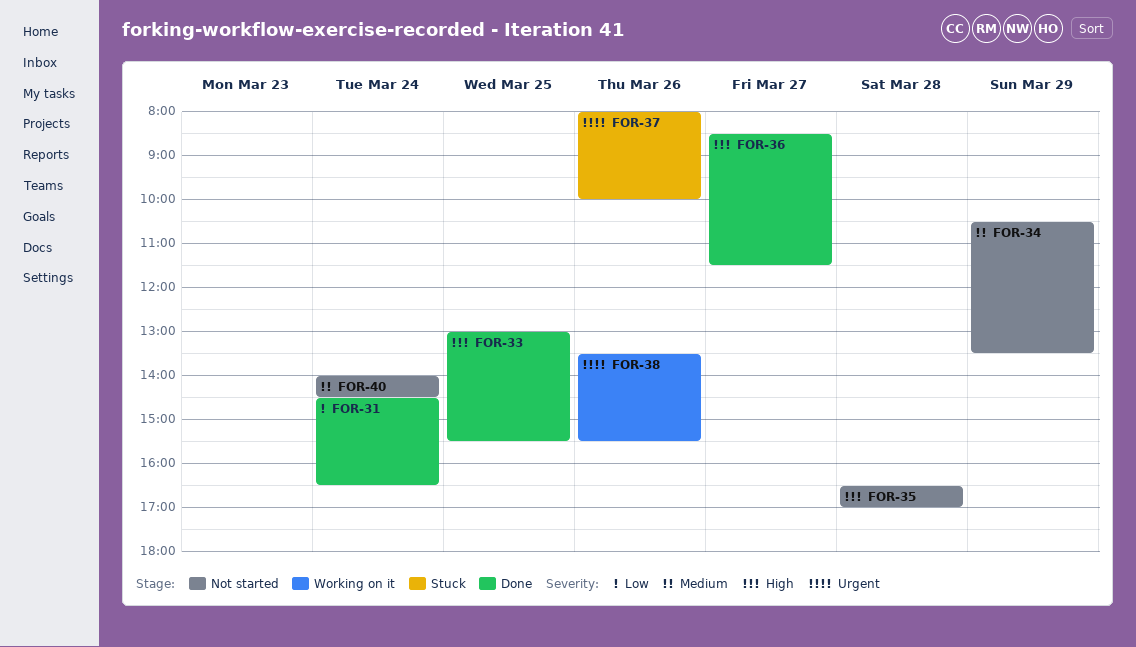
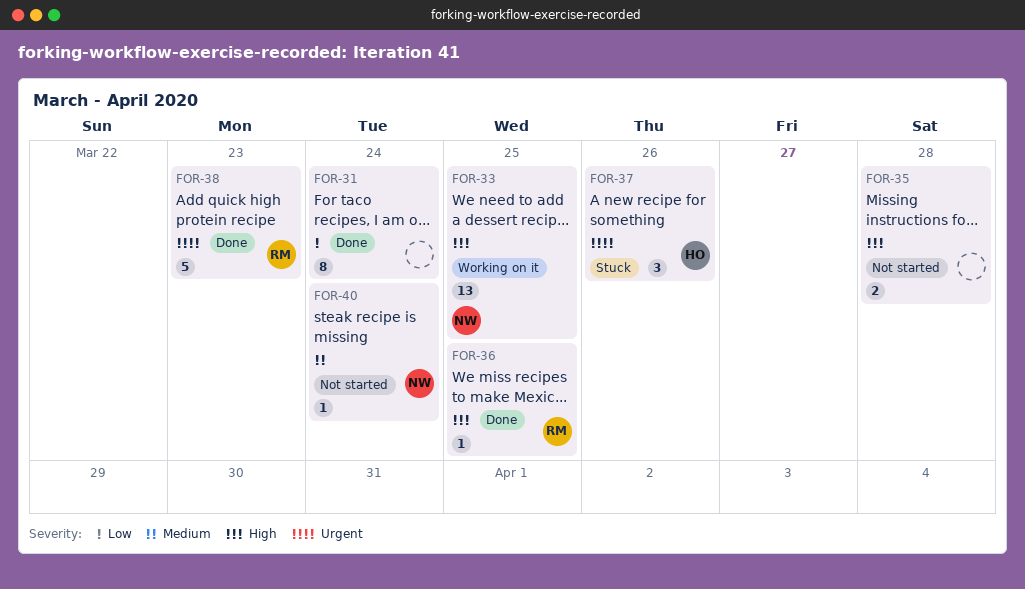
FOR-33, status: Done -> Working on it
FOR-34: present -> none
FOR-36, day: Mar 27 -> Mar 25
FOR-38, status: Working on it -> Done
FOR-38, day: Mar 26 -> Mar 23

